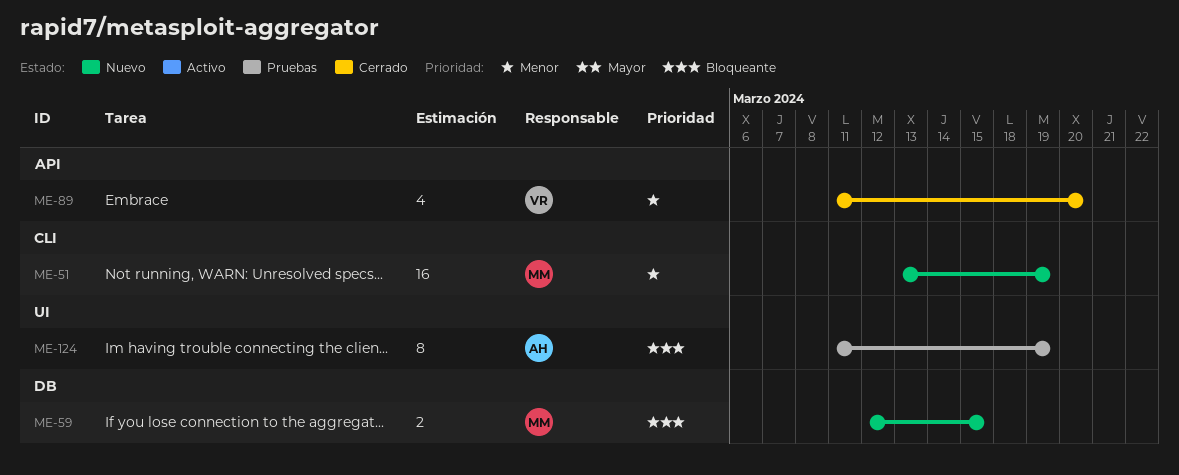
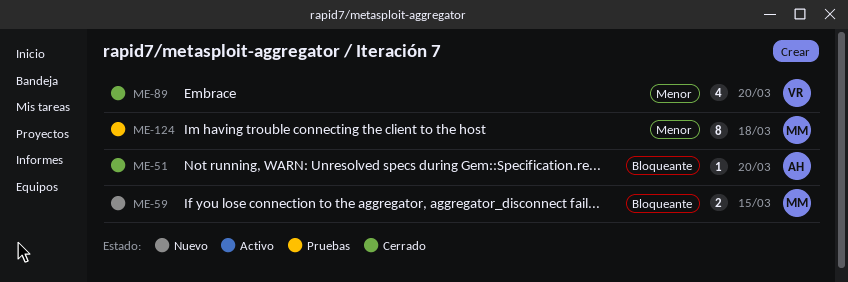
ME-51, status: Nuevo -> Cerrado
ME-51, owner: MM -> AH
ME-51, priority: Menor -> Bloqueante
ME-51, estimate: 16 -> 1
ME-51, due: Mar 19 -> Mar 20
ME-124, owner: AH -> MM
ME-124, priority: Bloqueante -> Menor
ME-124, due: Mar 19 -> Mar 18

